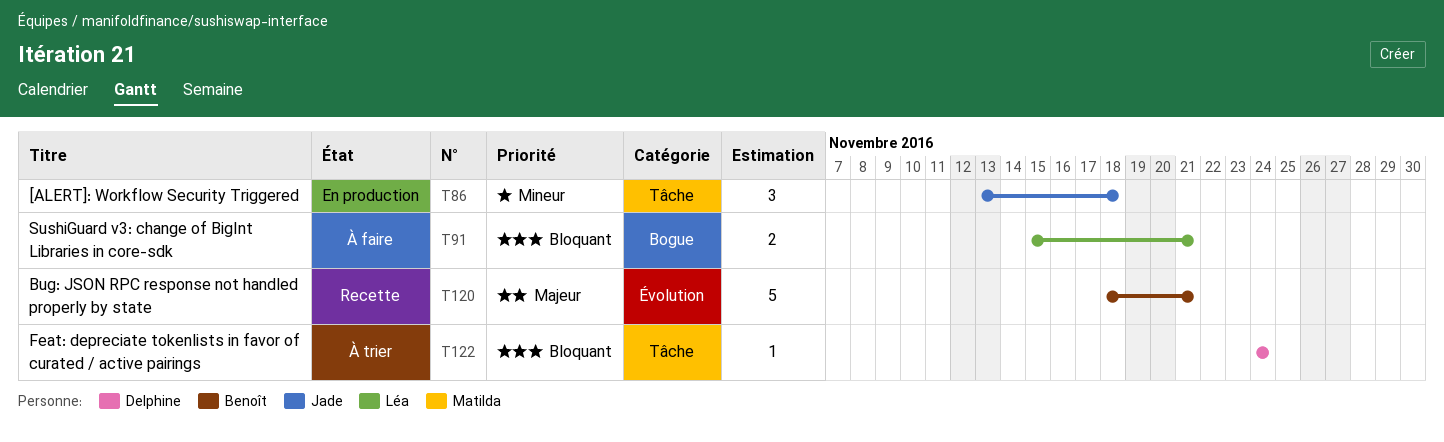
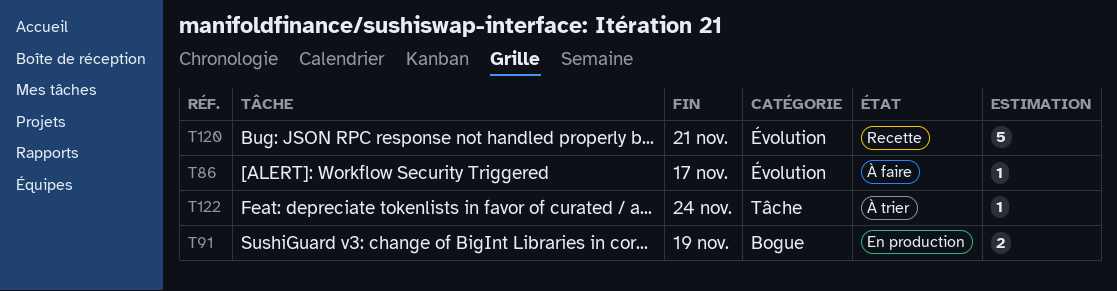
T86, status: En production -> À faire
T86, label: Tâche -> Évolution
T86, estimate: 3 -> 1
T86, due: Nov 18 -> Nov 17
T91, status: À faire -> En production
T91, due: Nov 21 -> Nov 19

